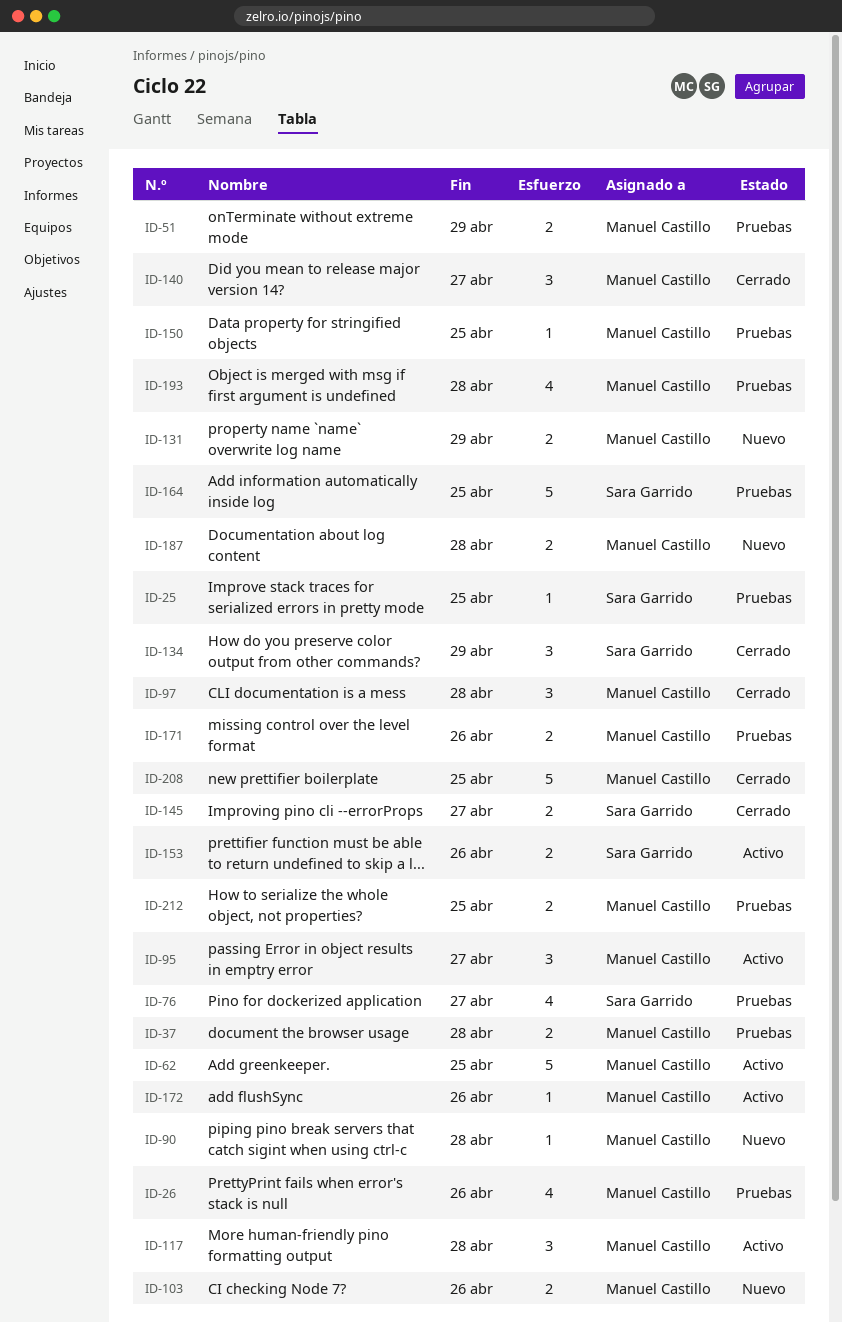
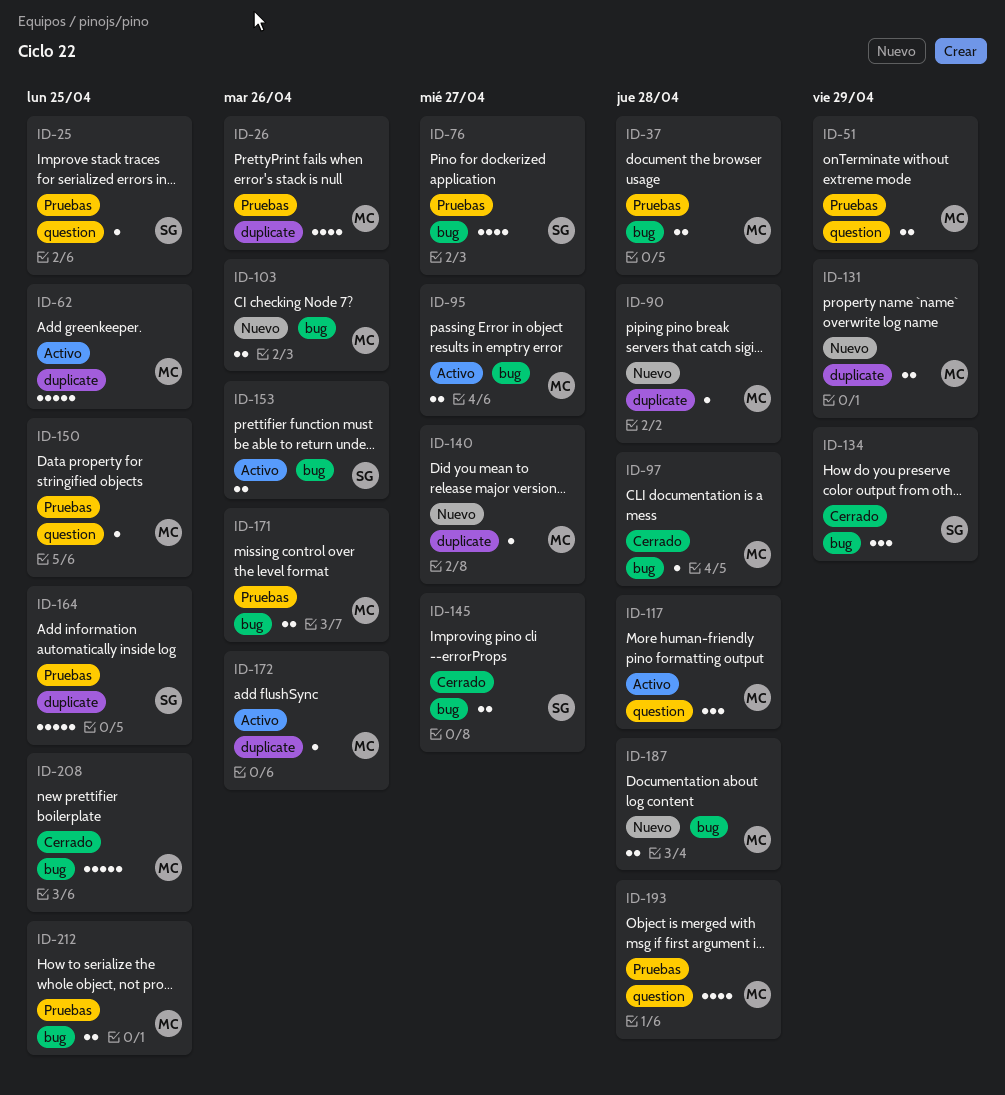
ID-95, estimate: 3 -> 2
ID-97, estimate: 3 -> 1
ID-140, status: Cerrado -> Nuevo
ID-140, estimate: 3 -> 1

